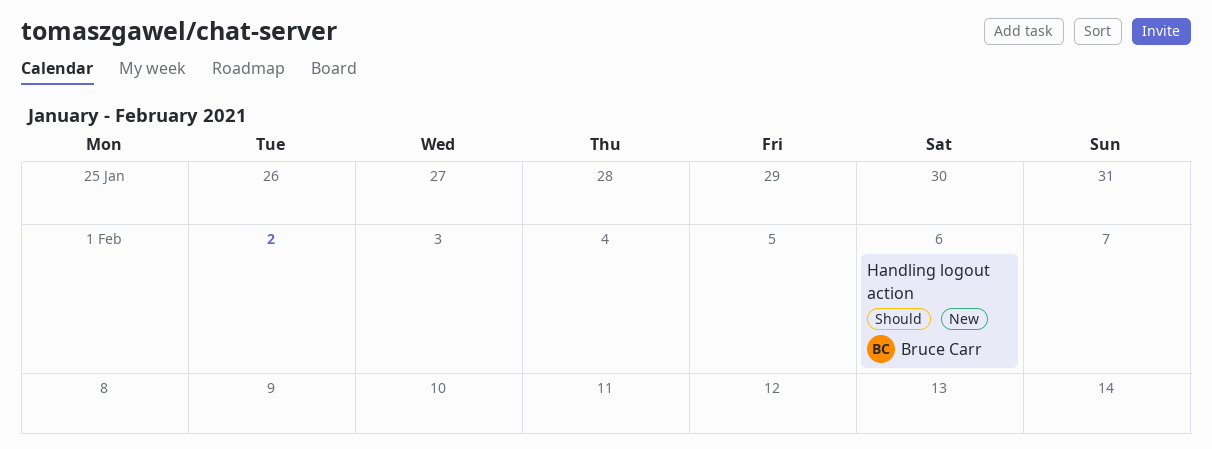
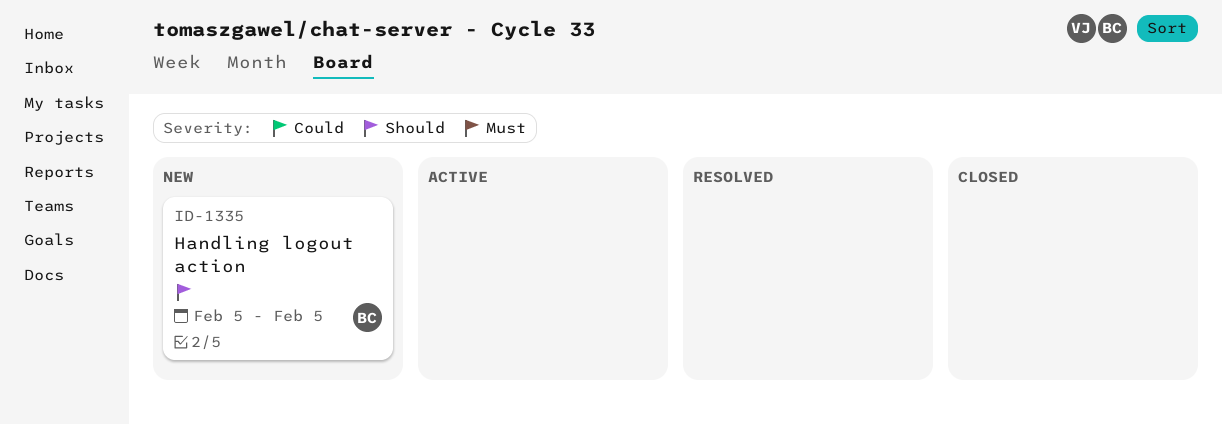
Handling logout action, due: Feb 6 -> Feb 5

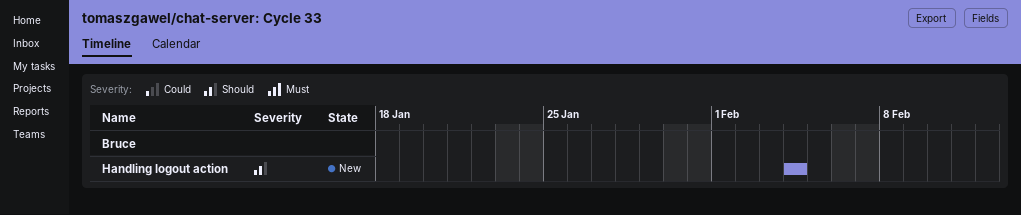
Handling logout action, start: Feb 5 -> Feb 4
Handling logout action, due: Feb 5 -> Feb 4

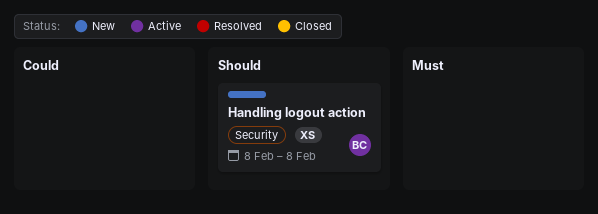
Handling logout action, start: Feb 4 -> Feb 8
Handling logout action, due: Feb 4 -> Feb 8

